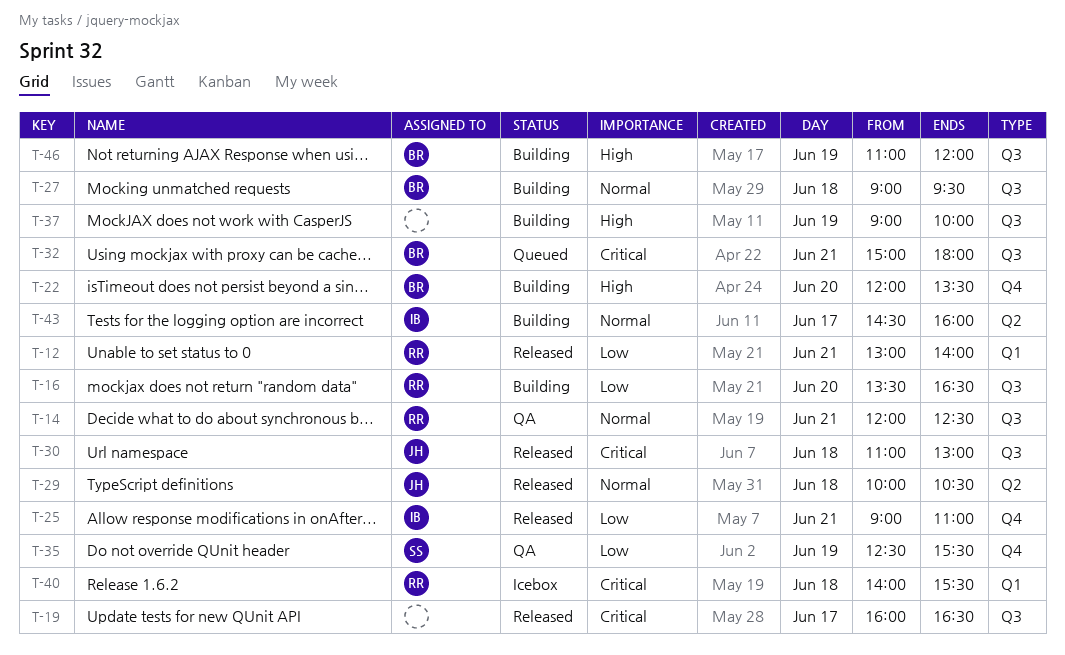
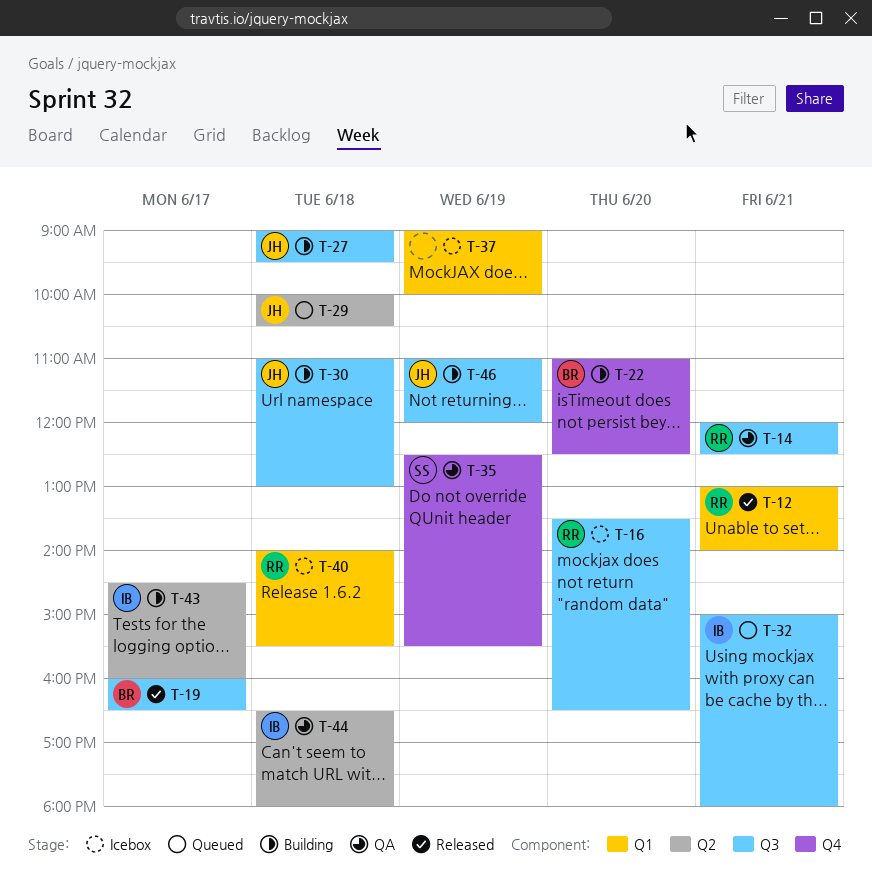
T-16, status: Building -> Icebox
T-19, owner: none -> BR
T-22, begins: 12:00 -> 11:00
T-22, ends: 13:30 -> 12:30
T-25: present -> none
T-27, owner: BR -> JH
T-29, status: Released -> Queued
T-30, status: Released -> Building
T-32, owner: BR -> IB
T-37, status: Building -> Icebox
T-37, label: Q3 -> Q1
T-44: none -> present
T-46, owner: BR -> JH

